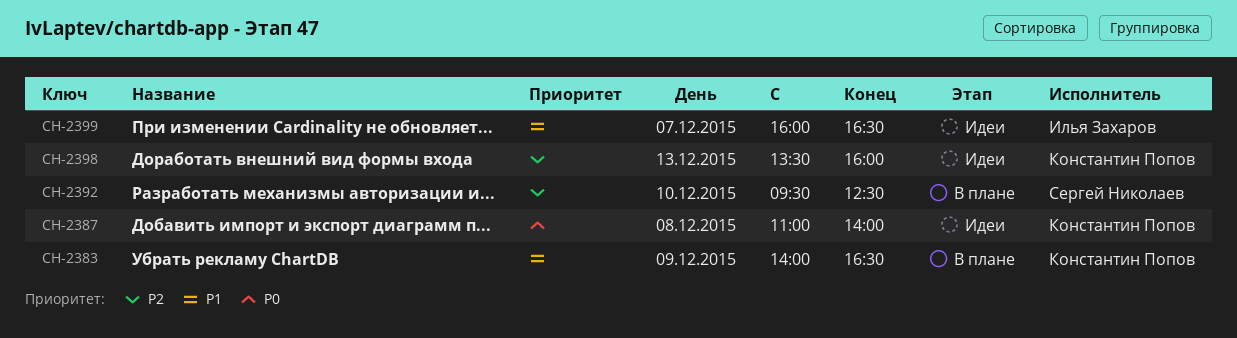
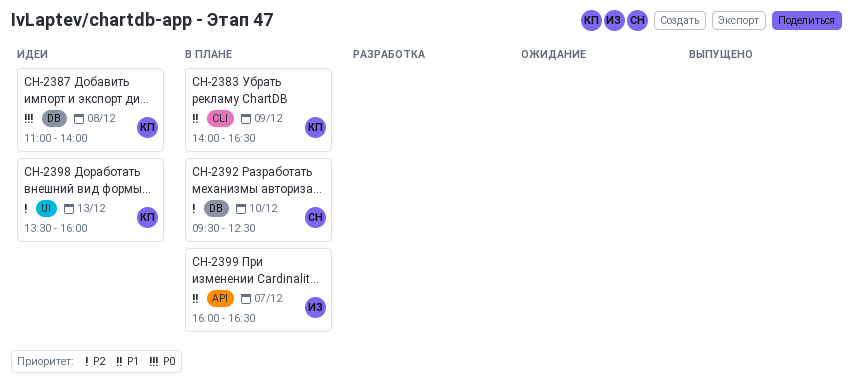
CH-2399, status: Идеи -> В плане

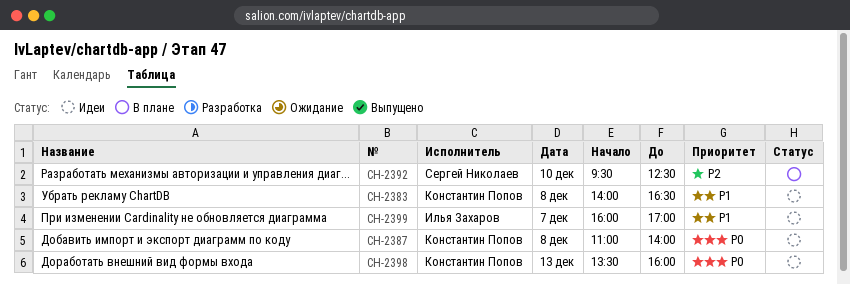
CH-2383, status: В плане -> Идеи
CH-2383, day: Dec 9 -> Dec 8
CH-2398, priority: P2 -> P0
CH-2399, status: В плане -> Идеи
CH-2399, ends: 16:30 -> 17:00

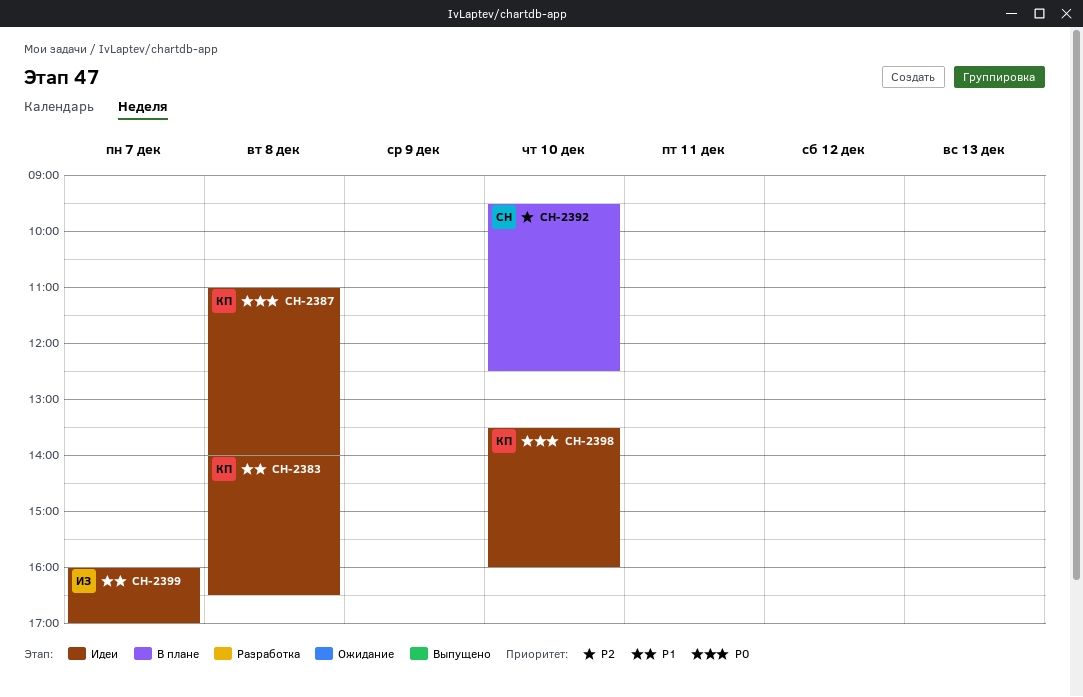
CH-2398, day: Dec 13 -> Dec 10

